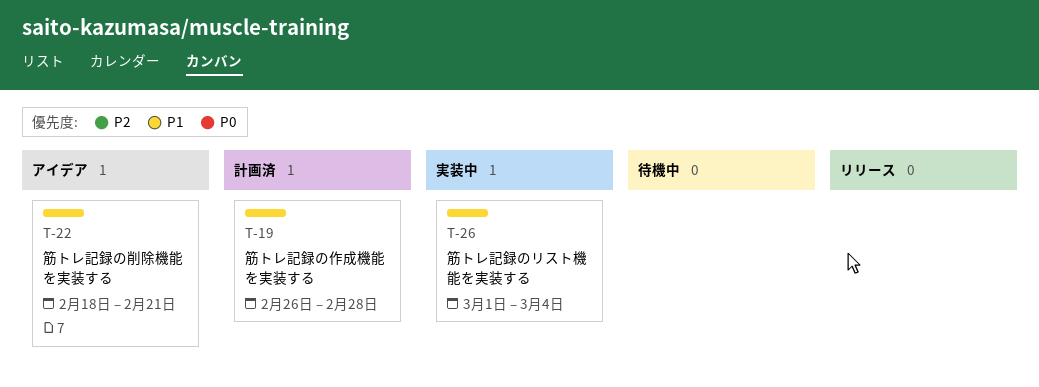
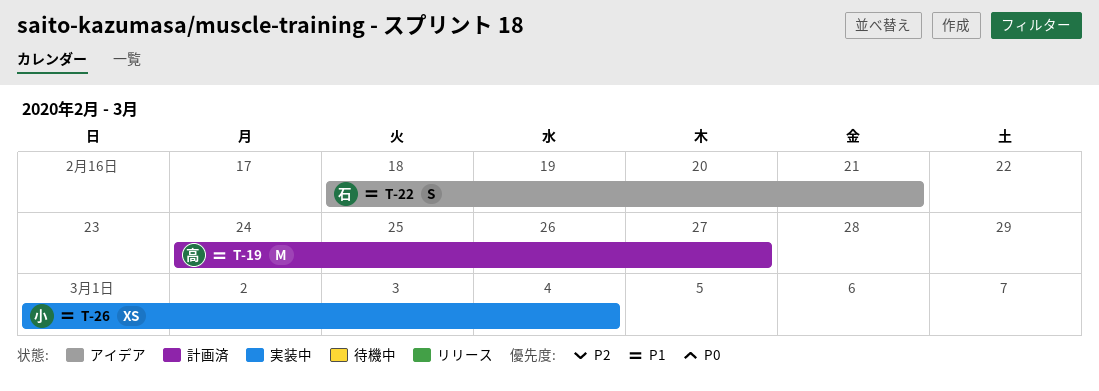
T-19, start: Feb 26 -> Feb 24
T-19, due: Feb 28 -> Feb 27

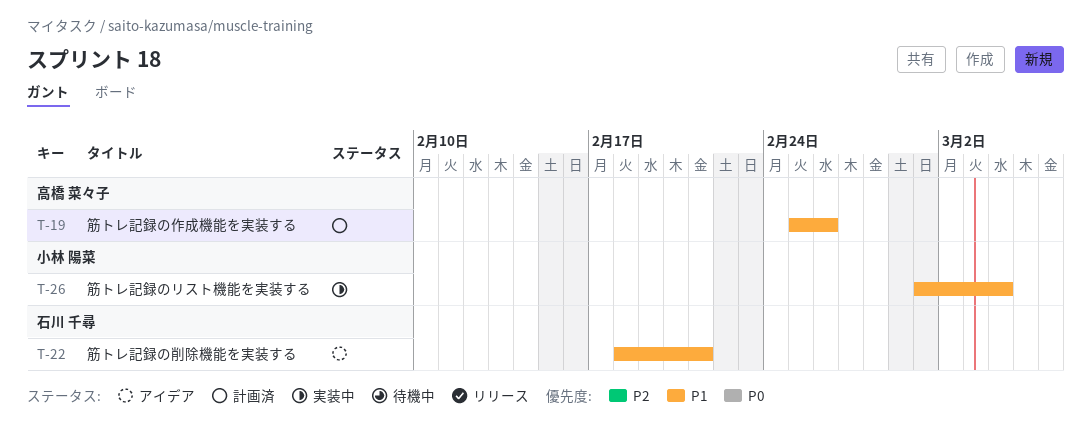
T-19, start: Feb 24 -> Feb 25
T-19, due: Feb 27 -> Feb 26

